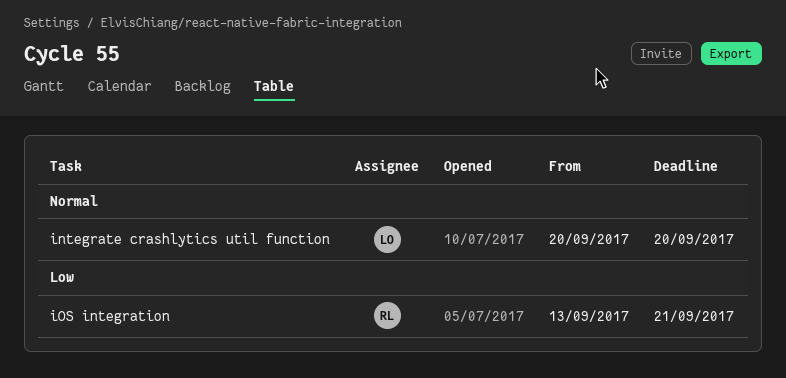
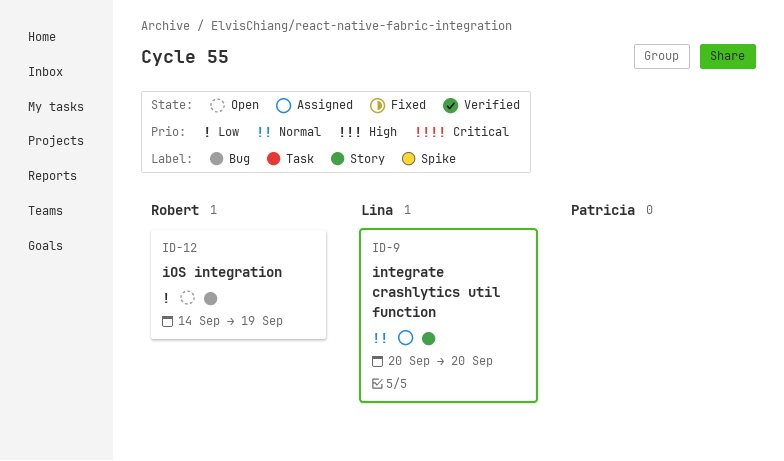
iOS integration, start: Sep 13 -> Sep 14
iOS integration, due: Sep 21 -> Sep 19

